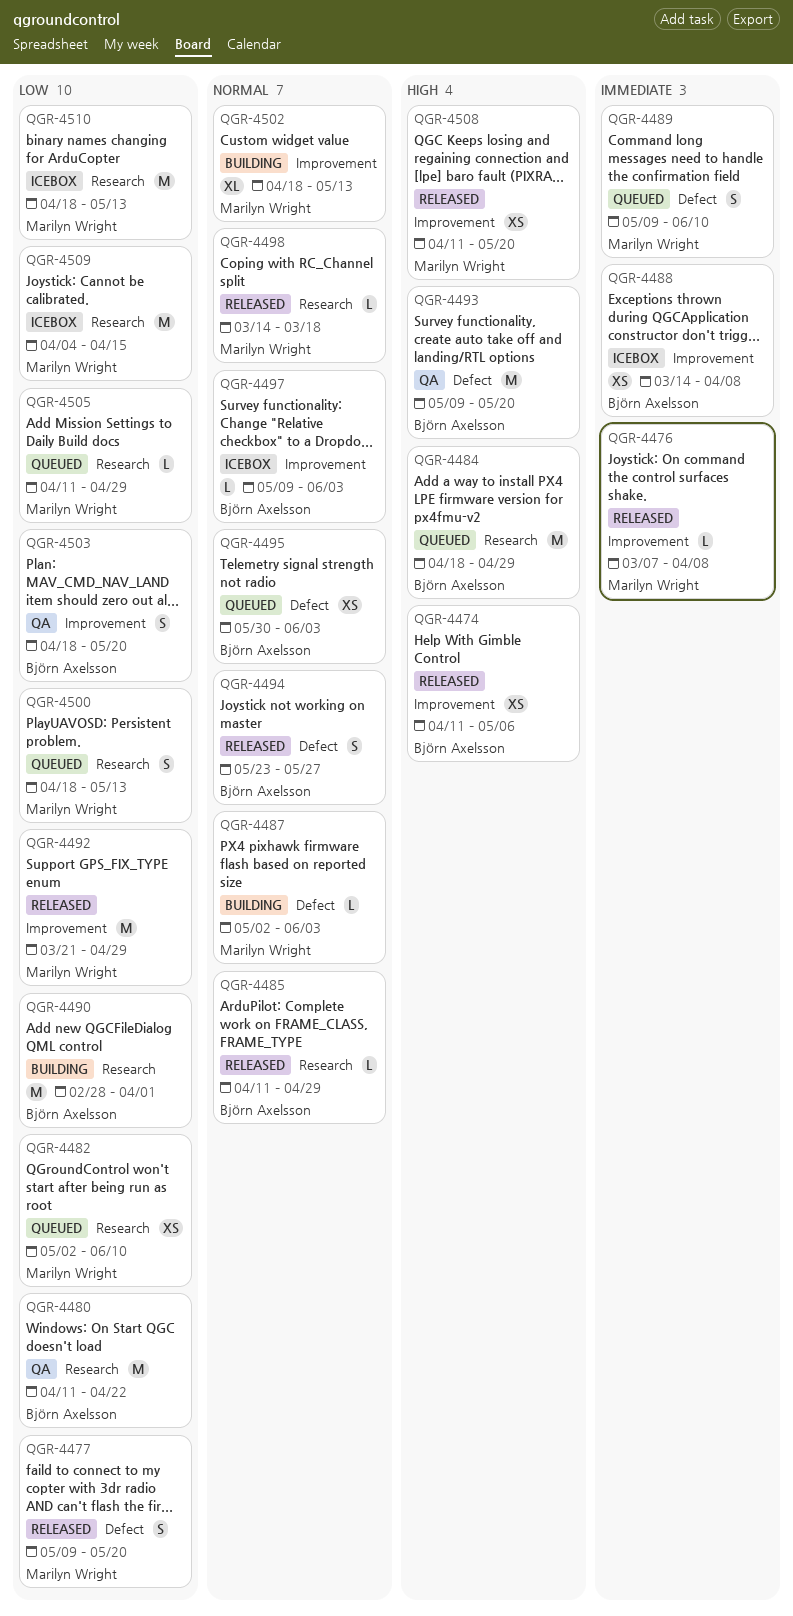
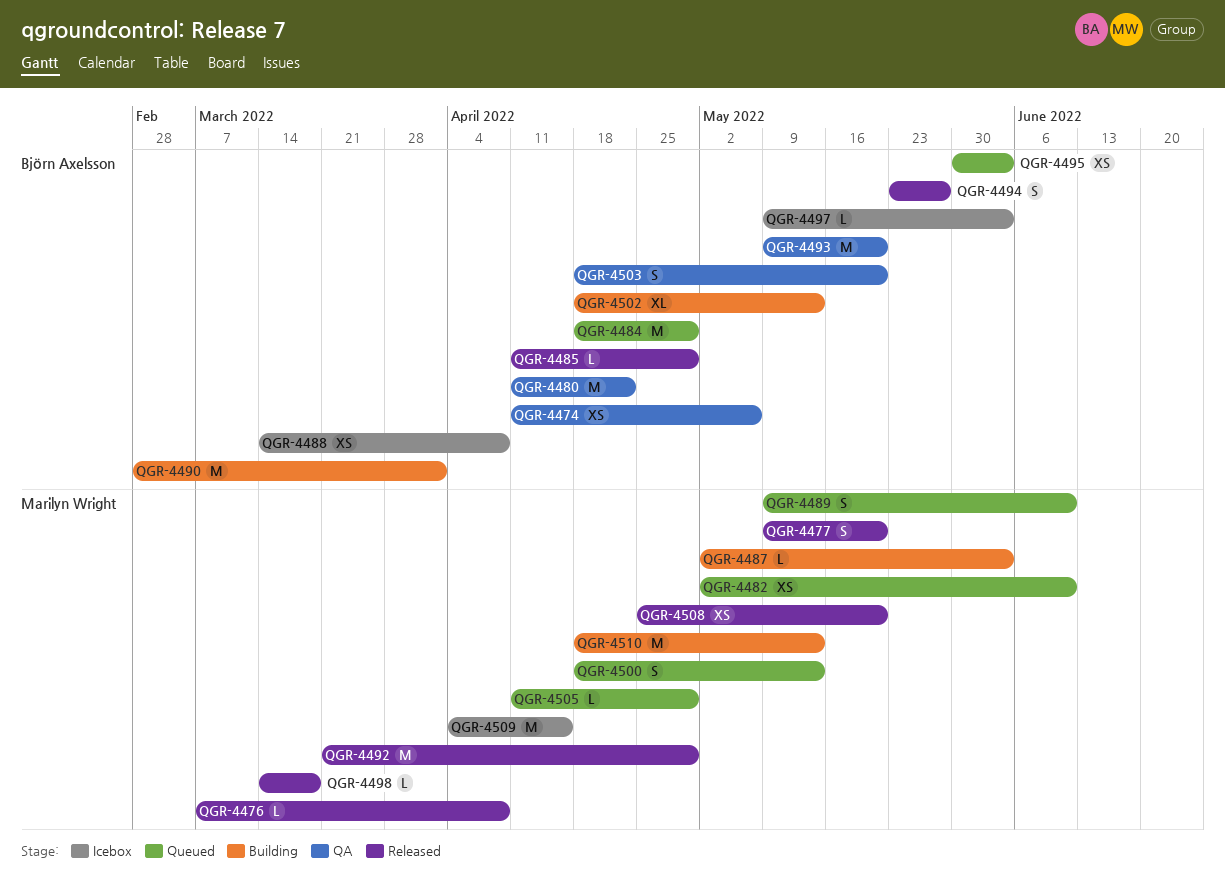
QGR-4474, status: Released -> QA
QGR-4502, owner: Marilyn Wright -> Björn Axelsson
QGR-4508, start: Apr 11 -> Apr 25
QGR-4510, status: Icebox -> Building

